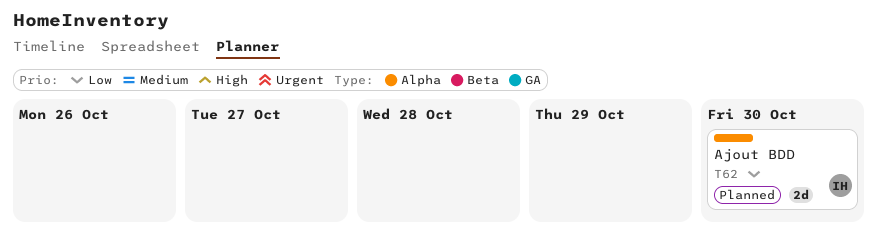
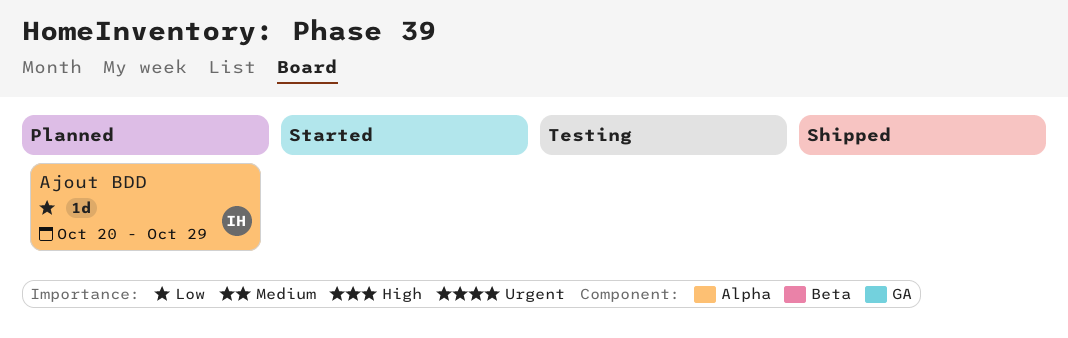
Ajout BDD, estimate: 2d -> 1d
Ajout BDD, due: Oct 30 -> Oct 29

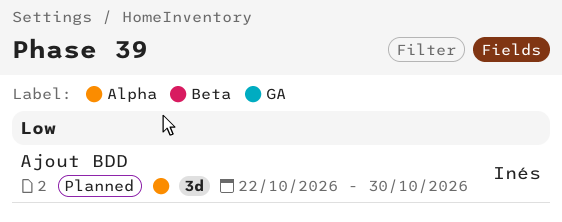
Ajout BDD, estimate: 1d -> 3d
Ajout BDD, start: Oct 20 -> Oct 22
Ajout BDD, due: Oct 29 -> Oct 30

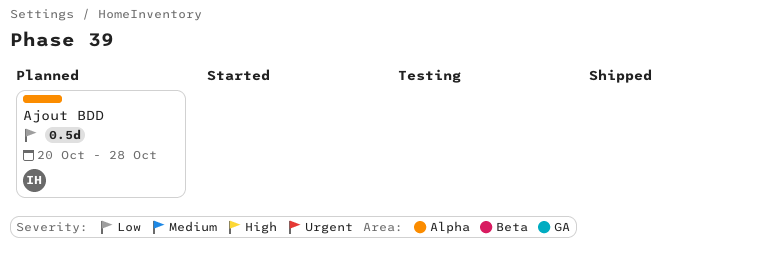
Ajout BDD, estimate: 3d -> 0.5d
Ajout BDD, start: Oct 22 -> Oct 20
Ajout BDD, due: Oct 30 -> Oct 28

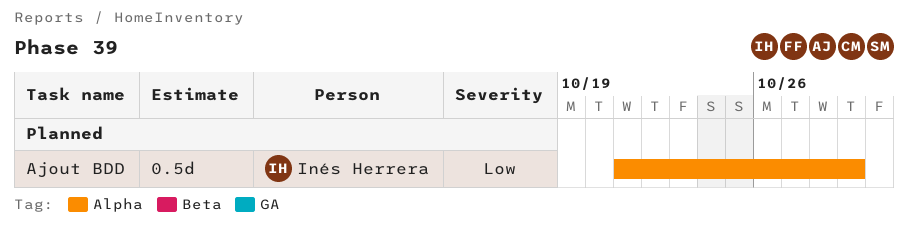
Ajout BDD, start: Oct 20 -> Oct 21
Ajout BDD, due: Oct 28 -> Oct 29

